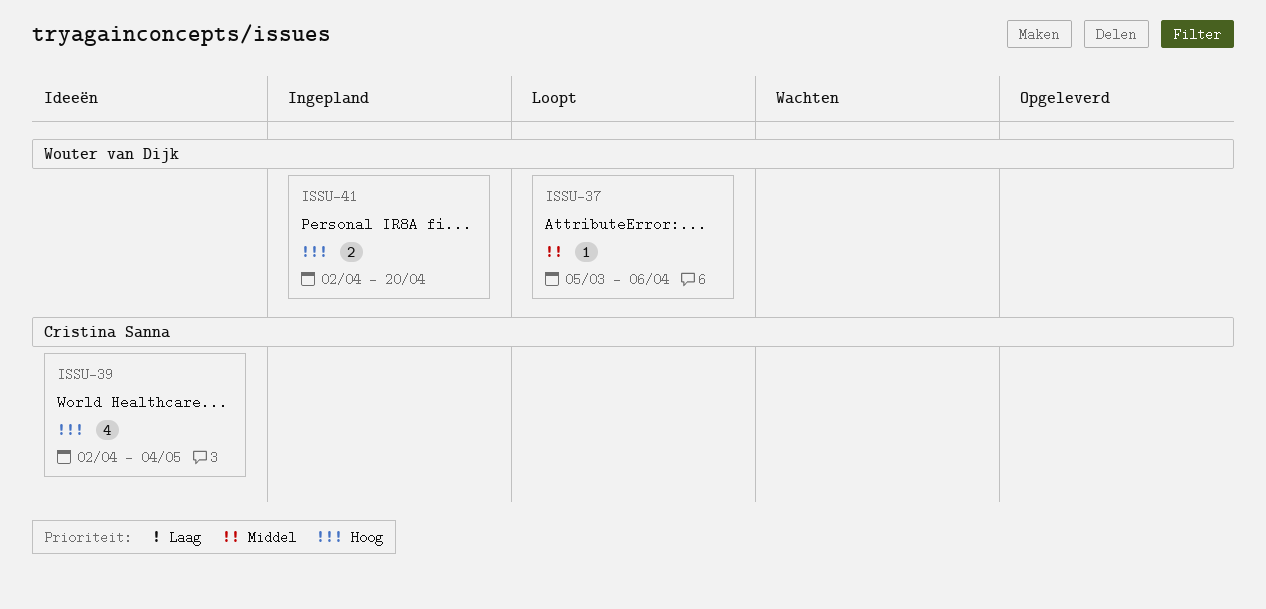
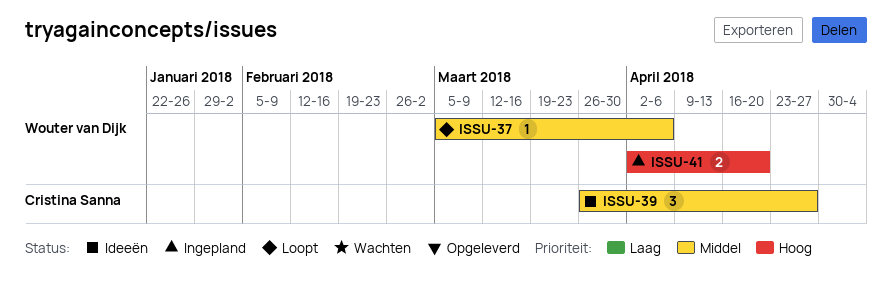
ISSU-39, priority: Hoog -> Middel
ISSU-39, estimate: 4 -> 3
ISSU-39, start: Apr 2 -> Mar 26
ISSU-39, due: May 4 -> Apr 27

